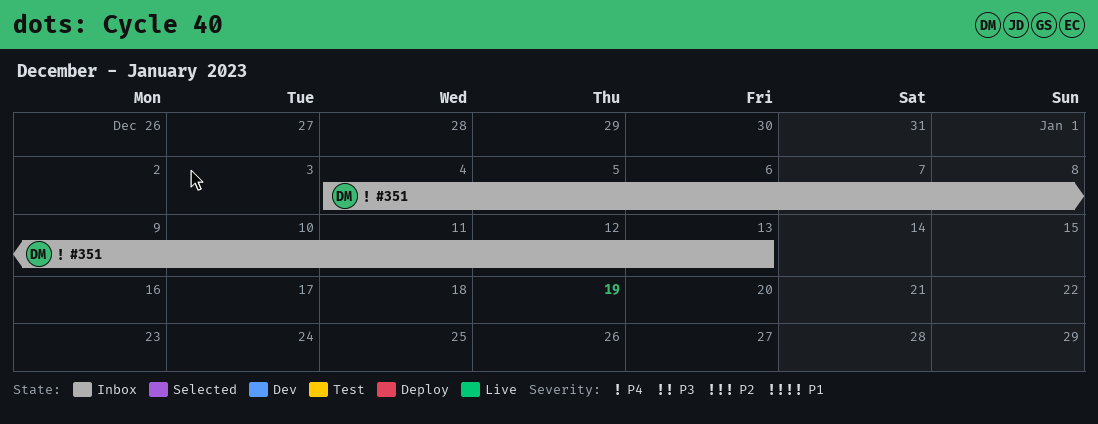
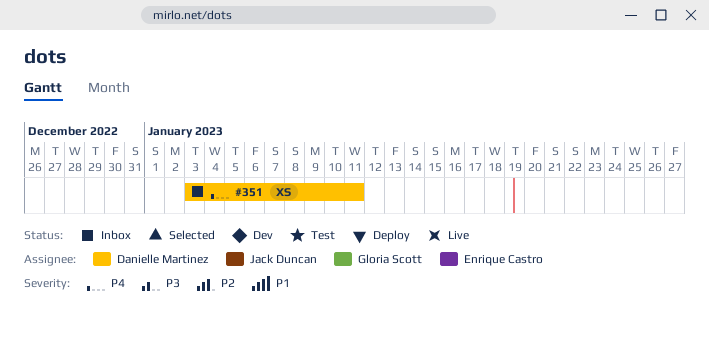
#351, start: Jan 4 -> Jan 3
#351, due: Jan 13 -> Jan 11

